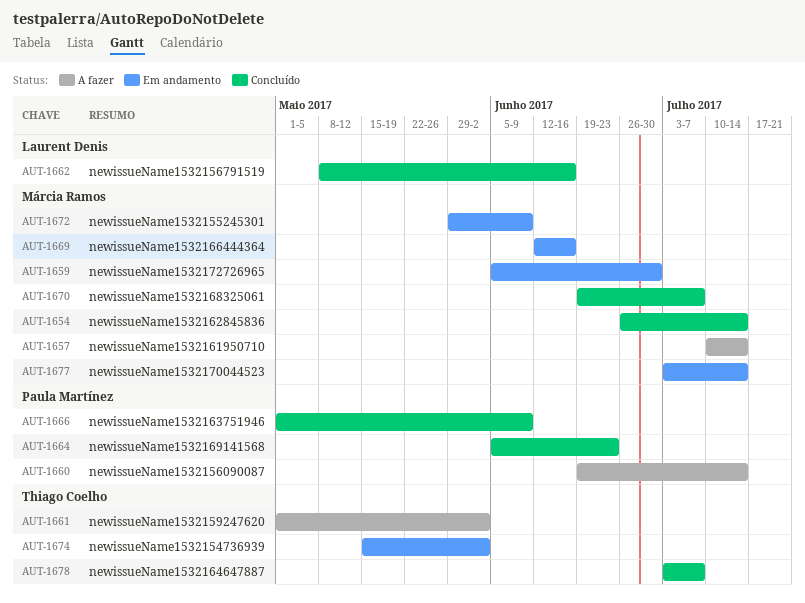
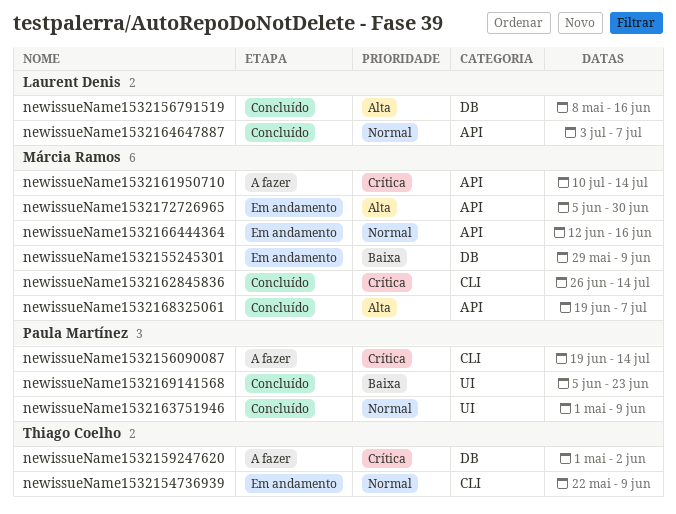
newissueName1532154736939, start: May 15 -> May 22
newissueName1532154736939, due: Jun 2 -> Jun 9
newissueName1532164647887, owner: Thiago Coelho -> Laurent Denis
newissueName1532170044523: present -> none

